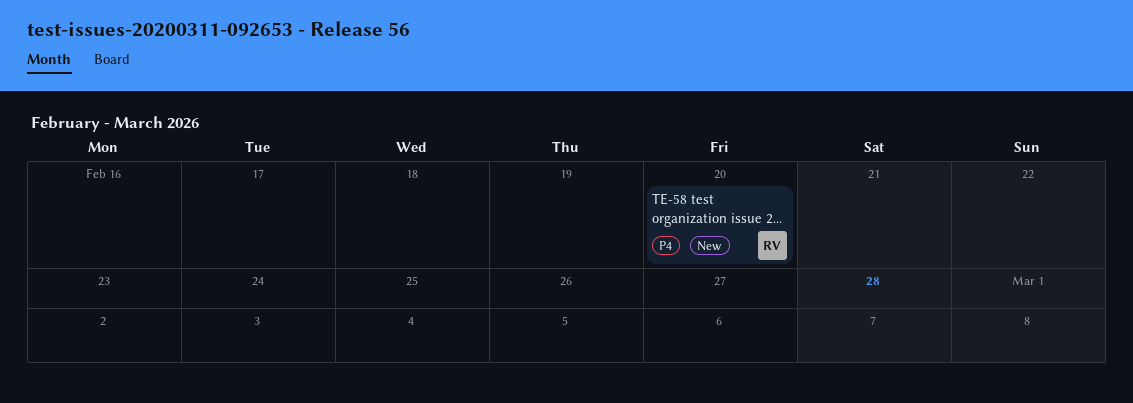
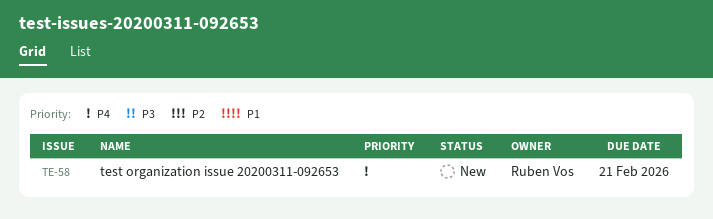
TE-58, due: Feb 20 -> Feb 21

